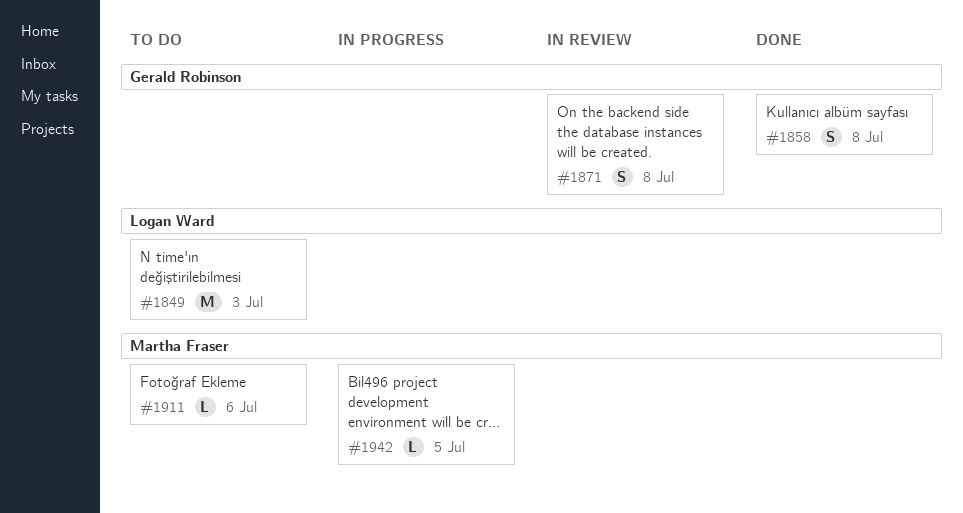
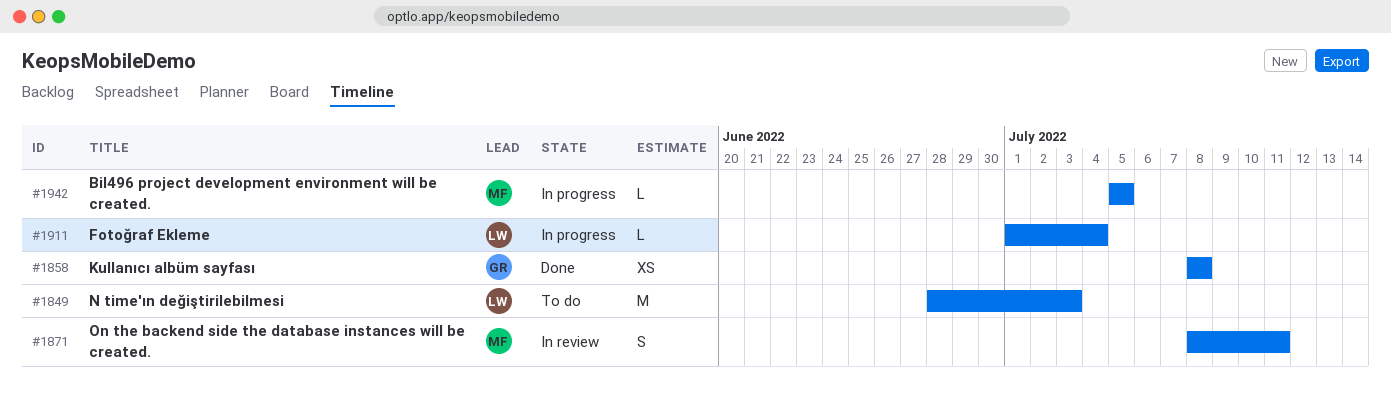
#1858, estimate: S -> XS
#1871, owner: Gerald Robinson -> Martha Fraser
#1871, due: Jul 8 -> Jul 11
#1911, status: To do -> In progress
#1911, owner: Martha Fraser -> Logan Ward
#1911, due: Jul 6 -> Jul 4

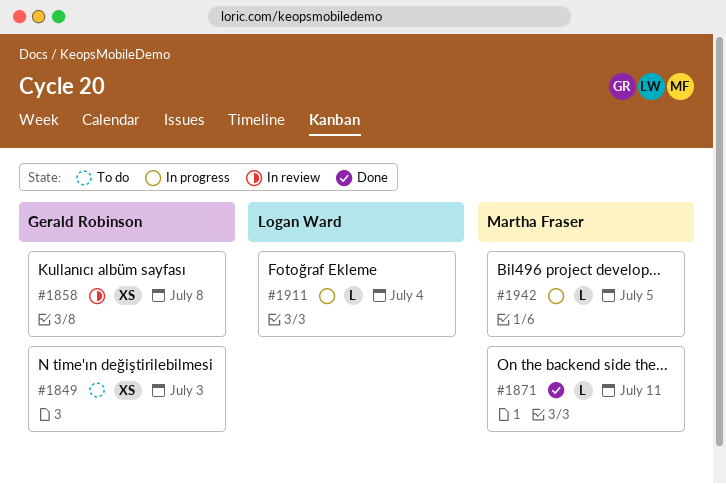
#1849, owner: Logan Ward -> Gerald Robinson
#1849, estimate: M -> XS
#1858, status: Done -> In review
#1871, status: In review -> Done
#1871, estimate: S -> L

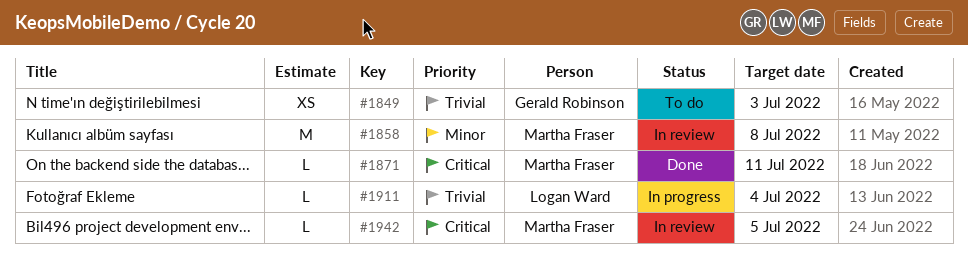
#1858, owner: Gerald Robinson -> Martha Fraser
#1858, estimate: XS -> M
#1942, status: In progress -> In review

